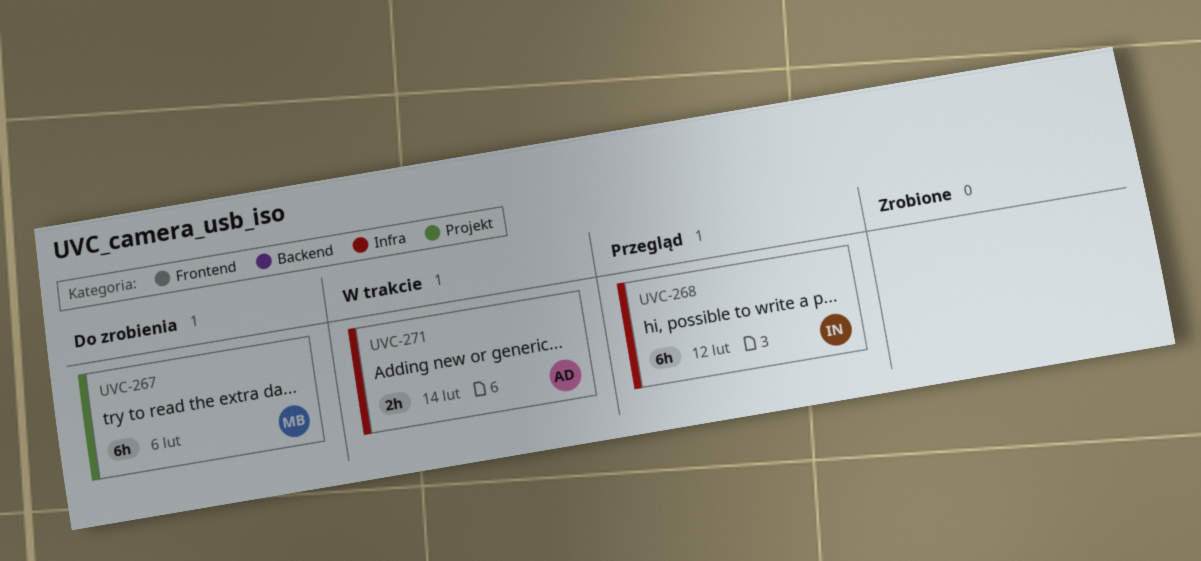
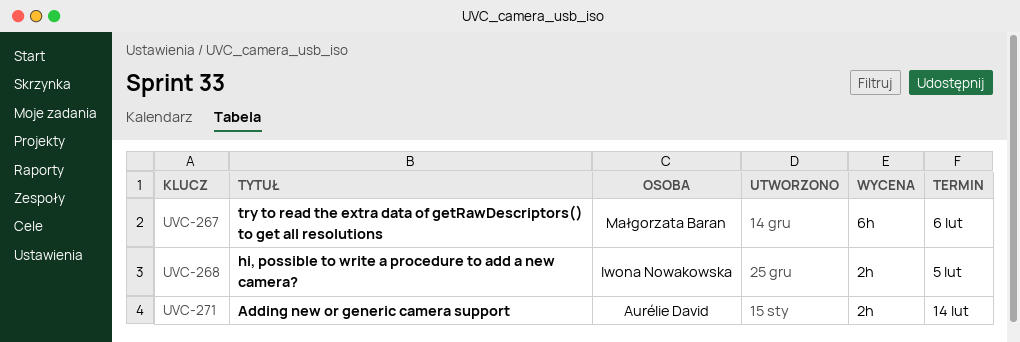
UVC-268, estimate: 6h -> 2h
UVC-268, due: Feb 12 -> Feb 5

